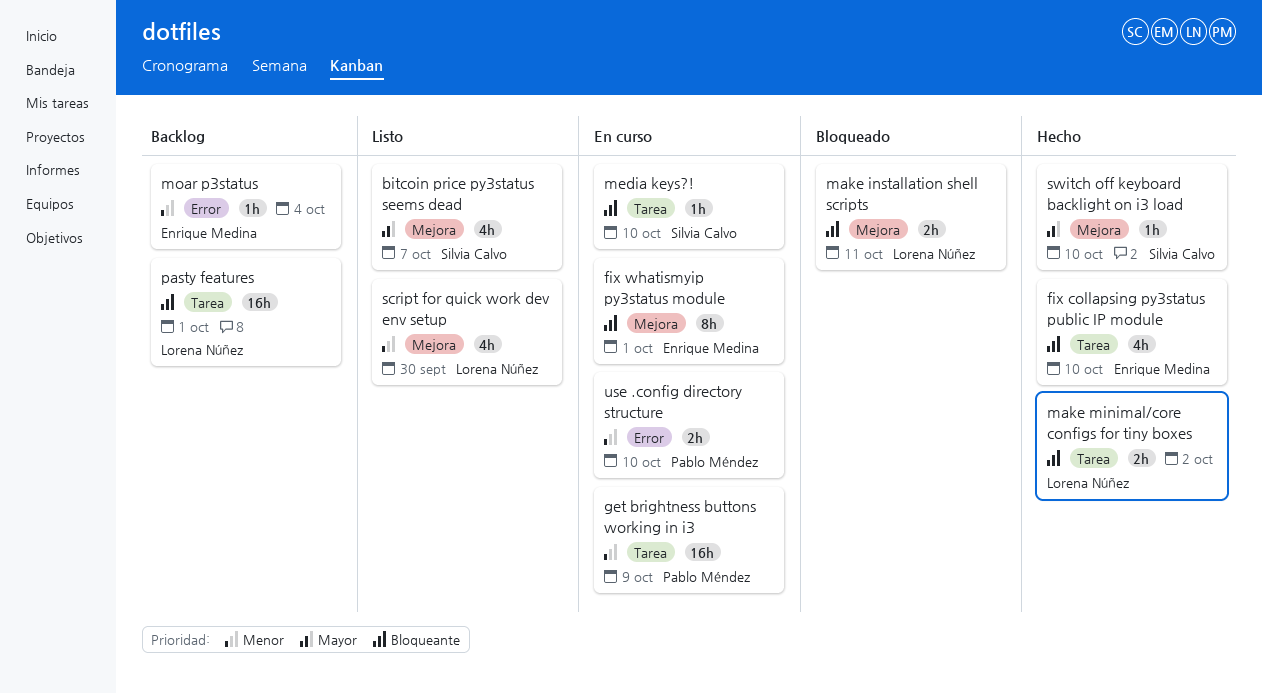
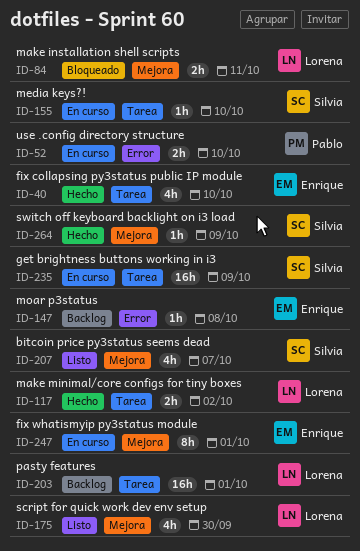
get brightness buttons working in i3, owner: Pablo Méndez -> Silvia Calvo
moar p3status, due: Oct 4 -> Oct 8
switch off keyboard backlight on i3 load, due: Oct 10 -> Oct 9

